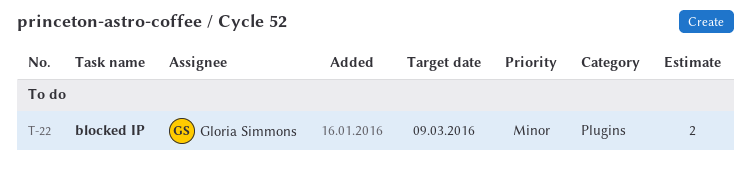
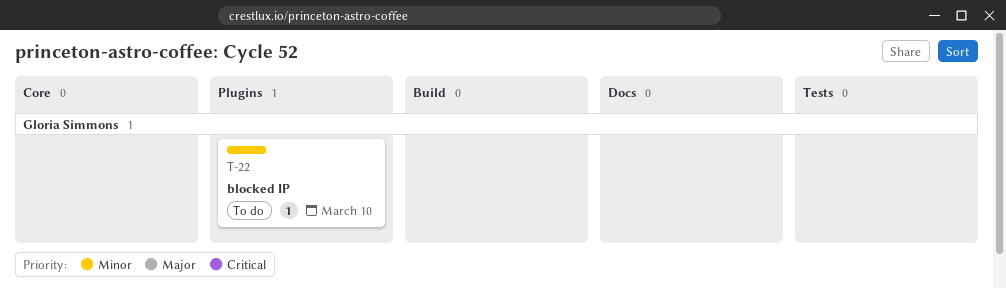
T-22, estimate: 2 -> 1
T-22, due: Mar 9 -> Mar 10

